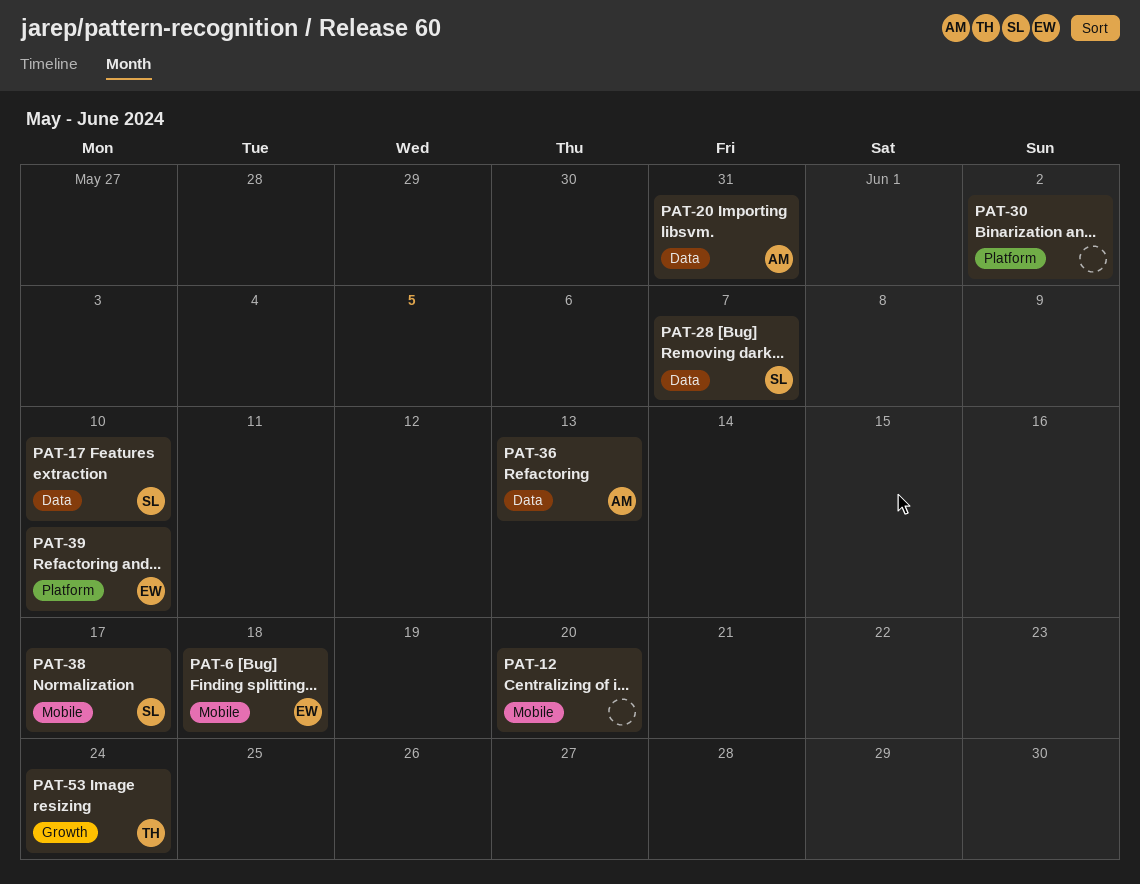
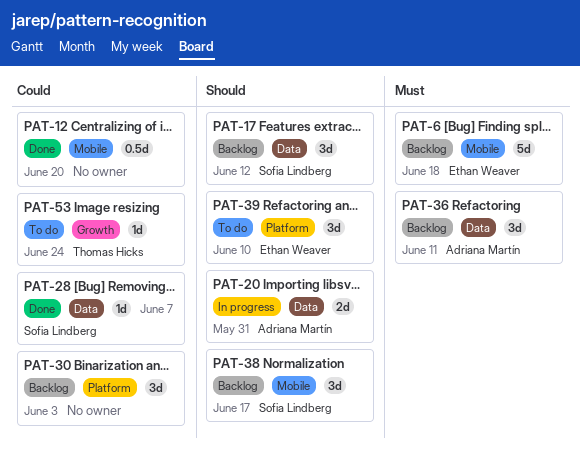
PAT-17, due: Jun 10 -> Jun 12
PAT-30, due: Jun 2 -> Jun 3
PAT-36, due: Jun 13 -> Jun 11

